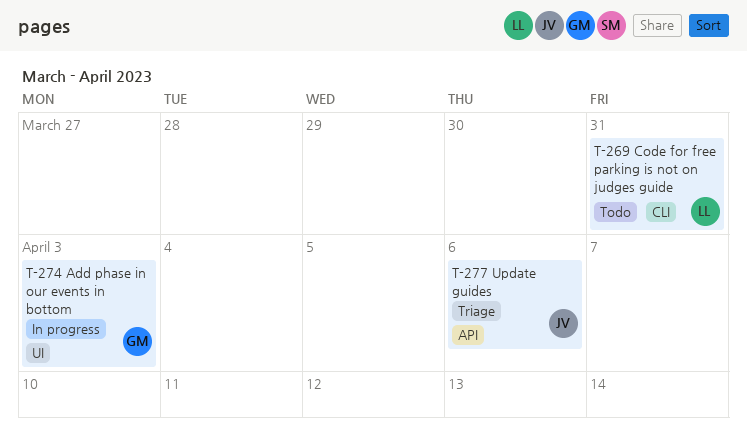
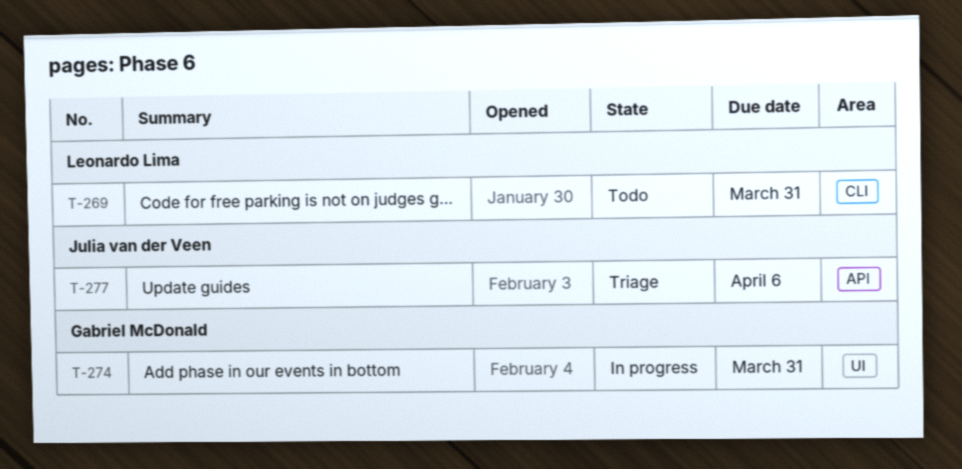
T-274, due: Apr 3 -> Mar 31

